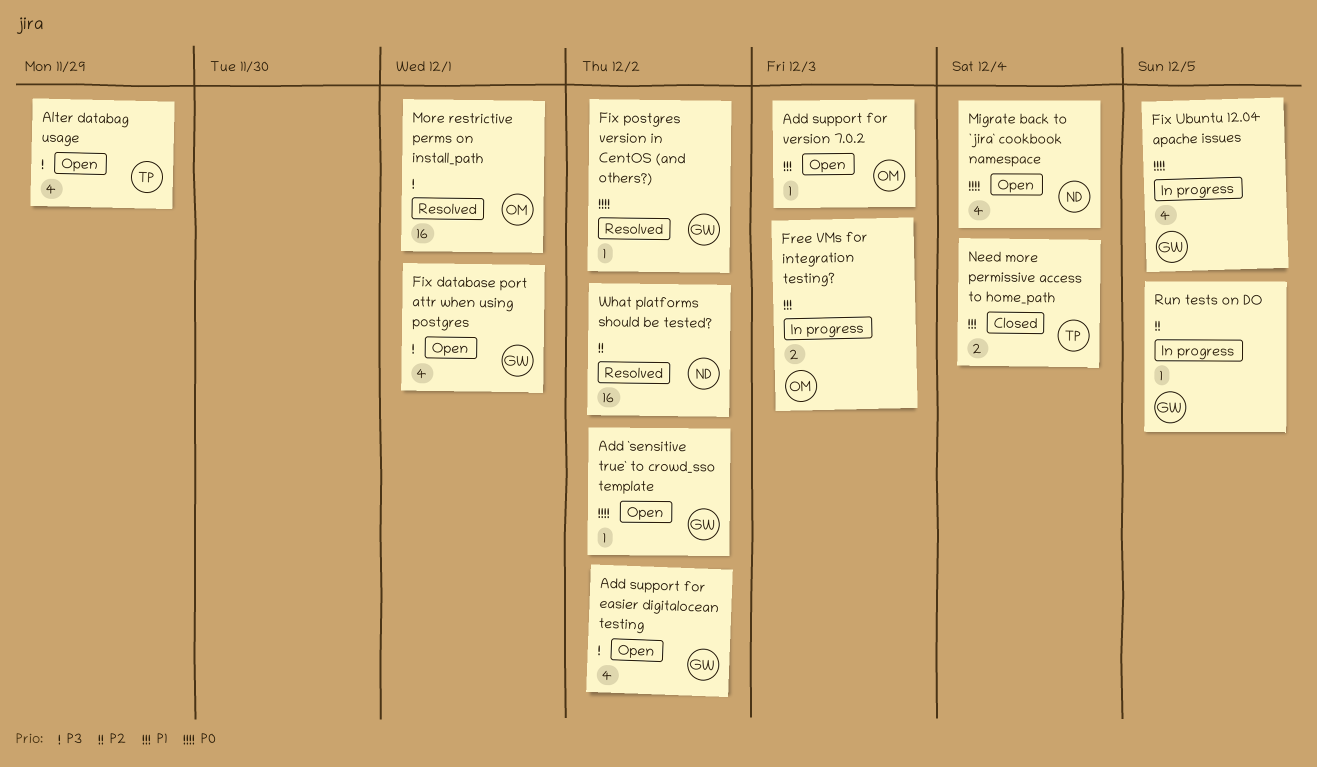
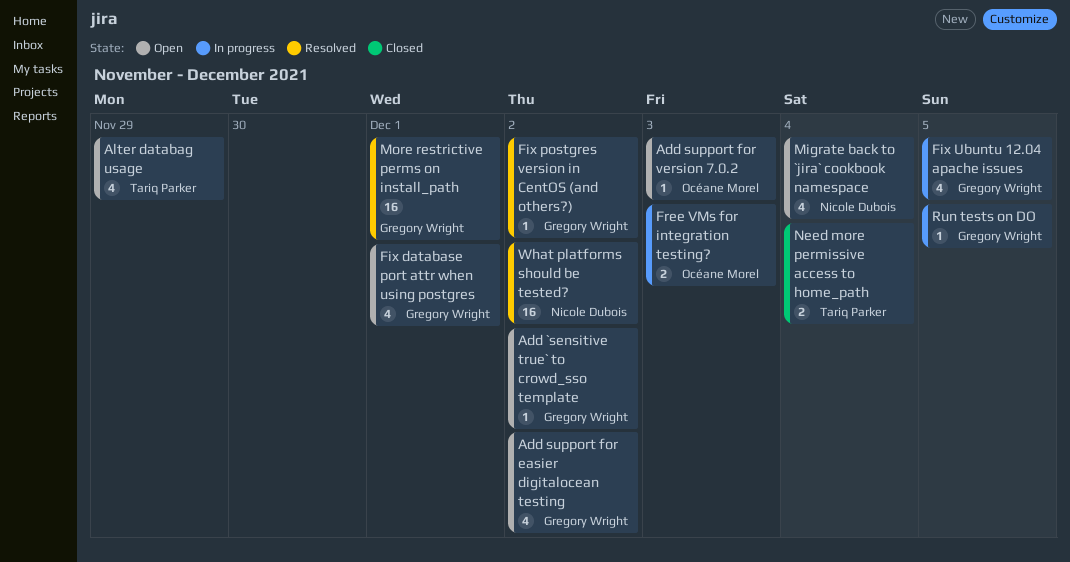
More restrictive perms on install_path, owner: Océane Morel -> Gregory Wright

